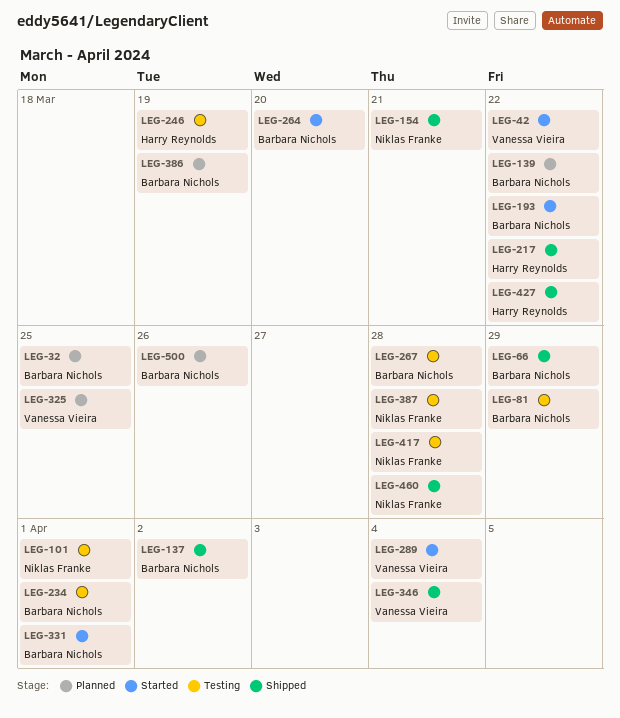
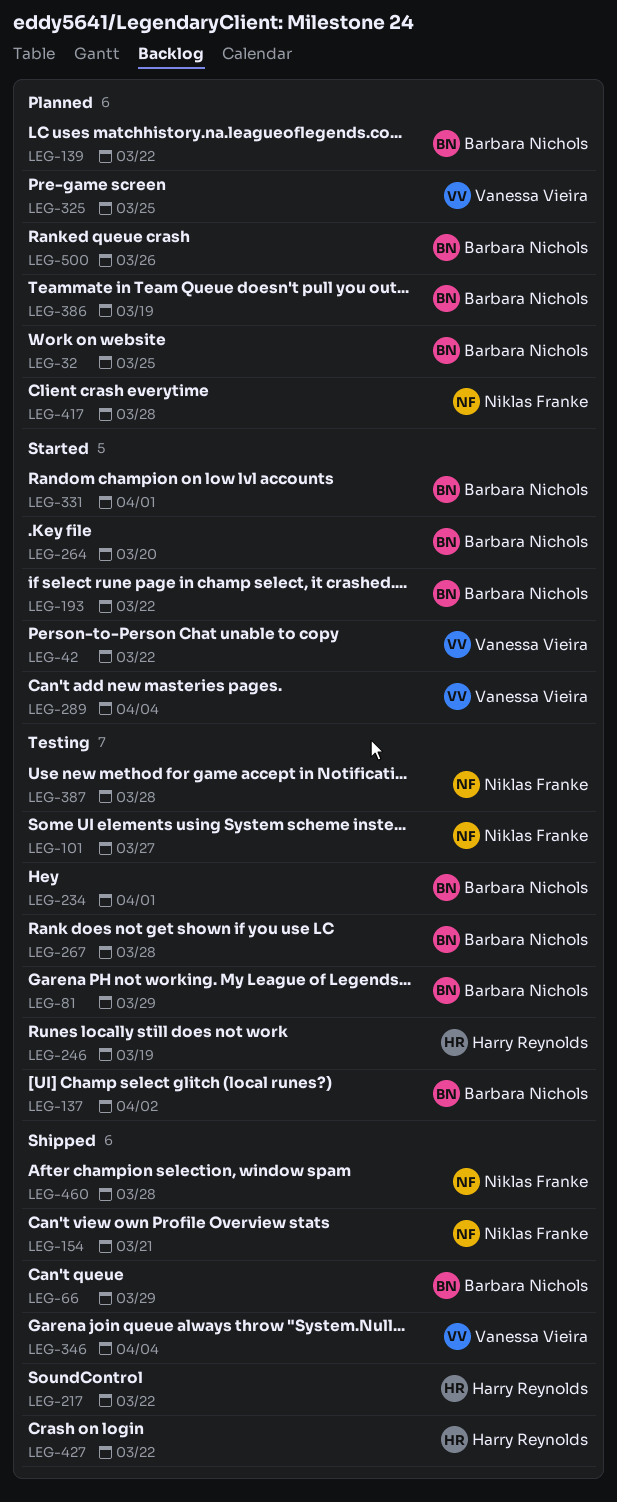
LEG-101, due: Apr 1 -> Mar 27
LEG-137, status: Shipped -> Testing
LEG-417, status: Testing -> Planned

